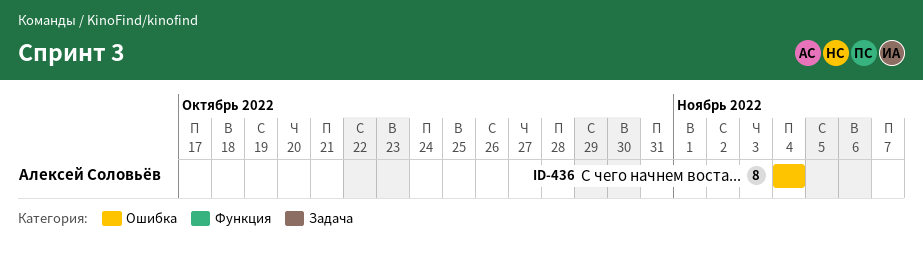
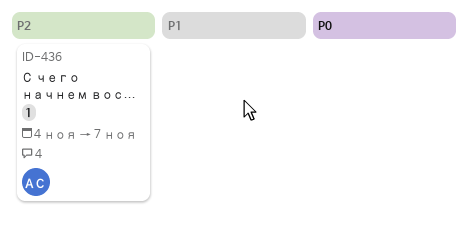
ID-436, estimate: 8 -> 1
ID-436, due: Nov 4 -> Nov 7

